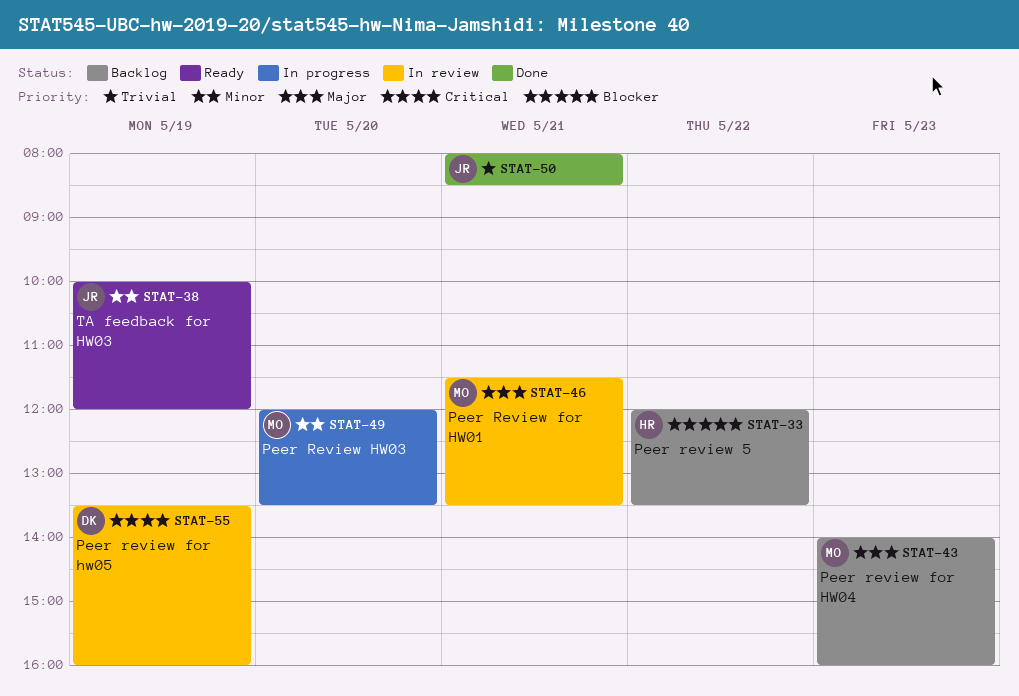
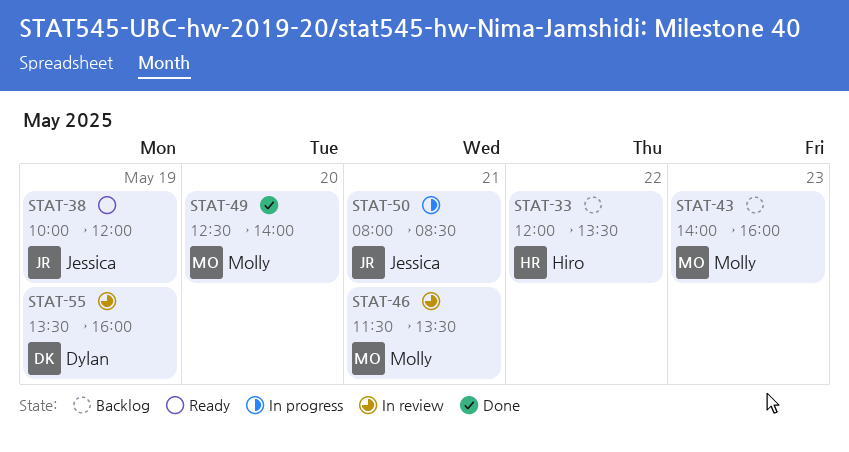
STAT-49, status: In progress -> Done
STAT-49, begins: 12:00 -> 12:30
STAT-49, ends: 13:30 -> 14:00
STAT-50, status: Done -> In progress

